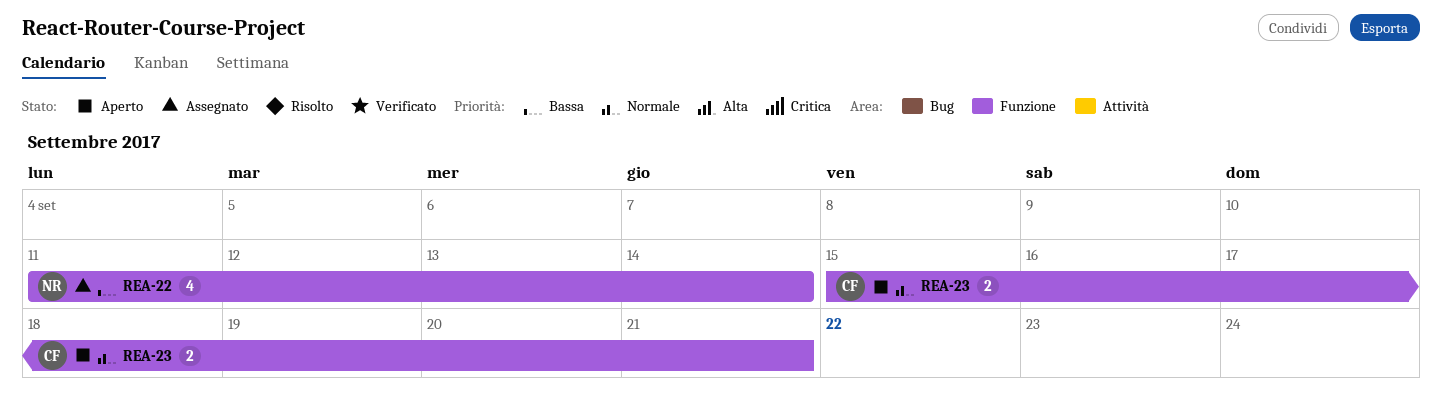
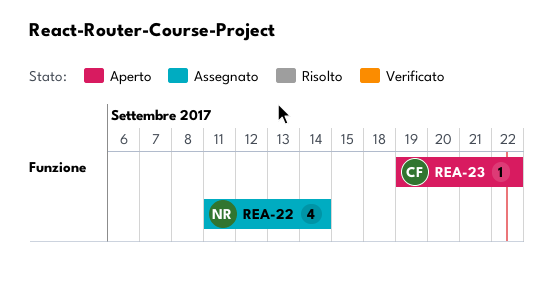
REA-23, estimate: 2 -> 1
REA-23, start: Sep 15 -> Sep 19
REA-23, due: Sep 21 -> Sep 22

